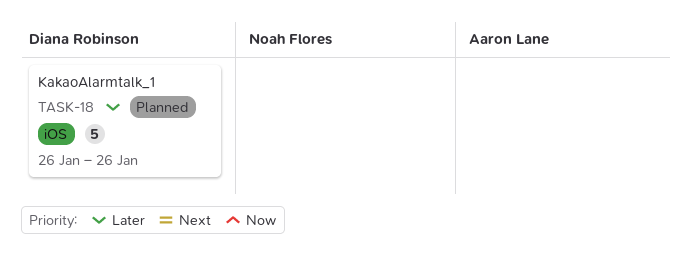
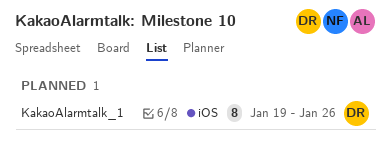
KakaoAlarmtalk_1, estimate: 5 -> 8
KakaoAlarmtalk_1, start: Jan 26 -> Jan 19

